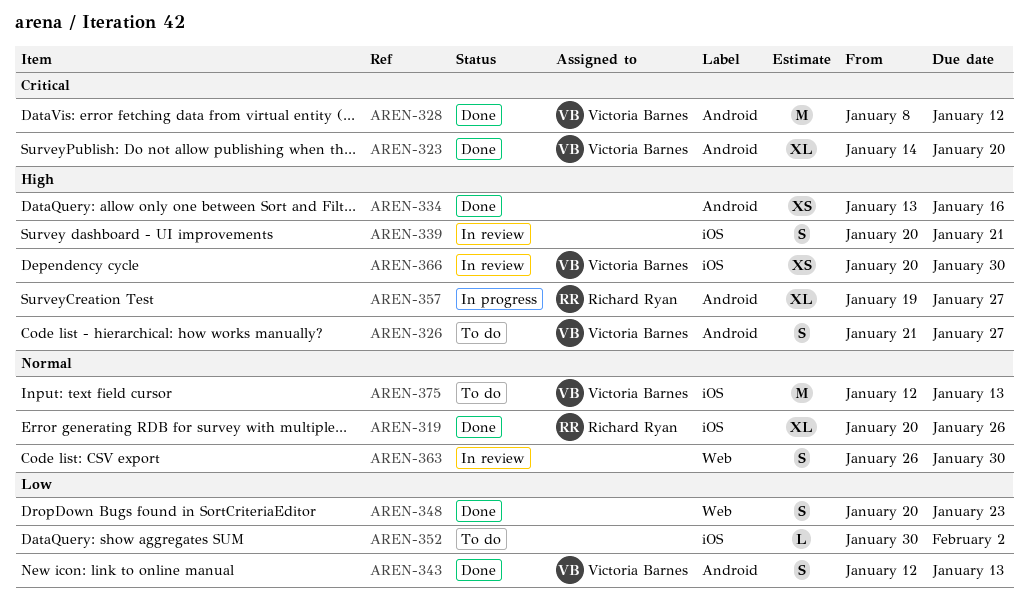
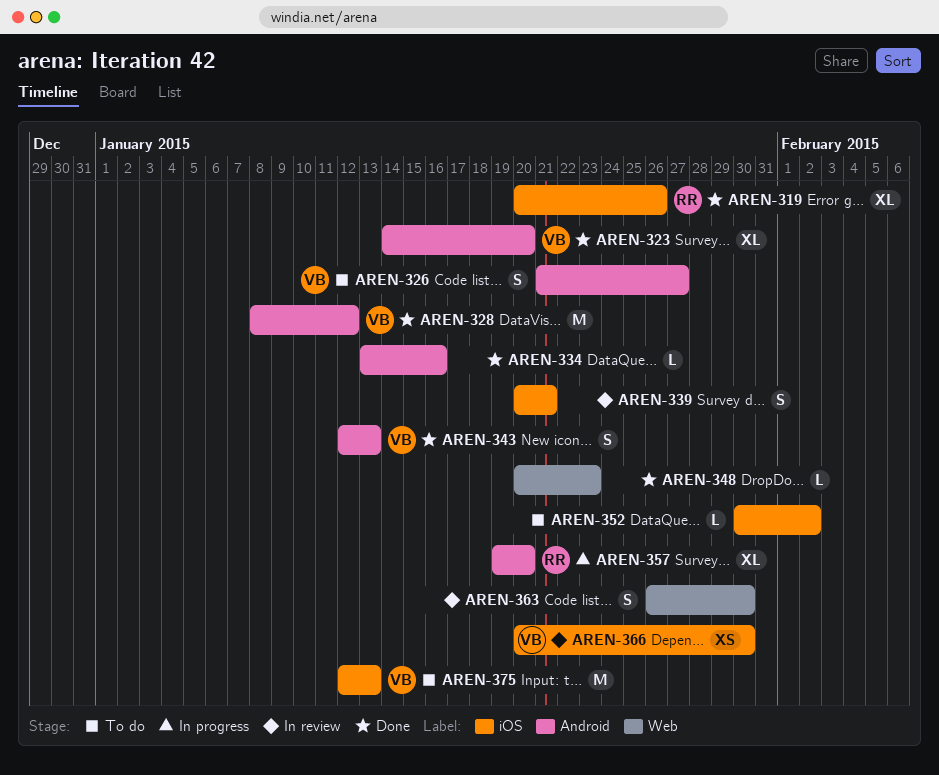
AREN-334, estimate: XS -> L
AREN-348, estimate: S -> L
AREN-357, due: Jan 27 -> Jan 20

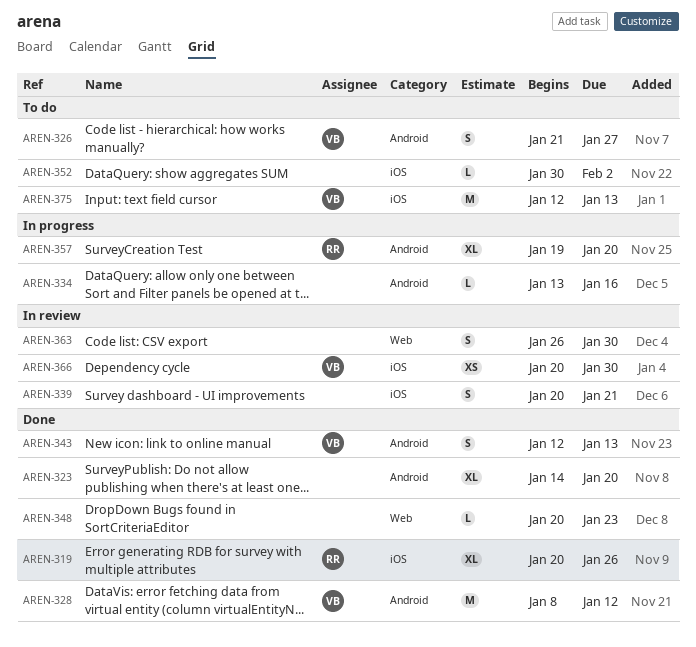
AREN-323, owner: VB -> none
AREN-334, status: Done -> In progress

